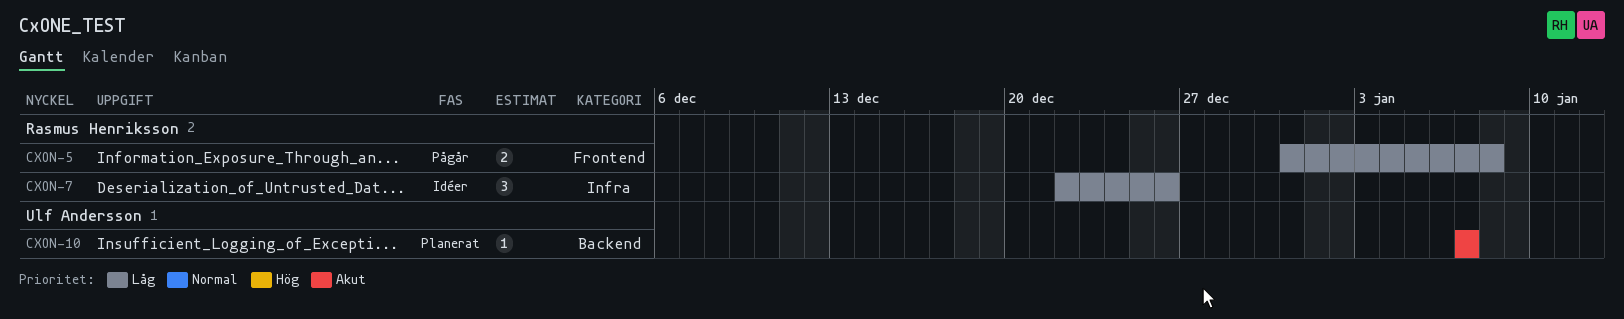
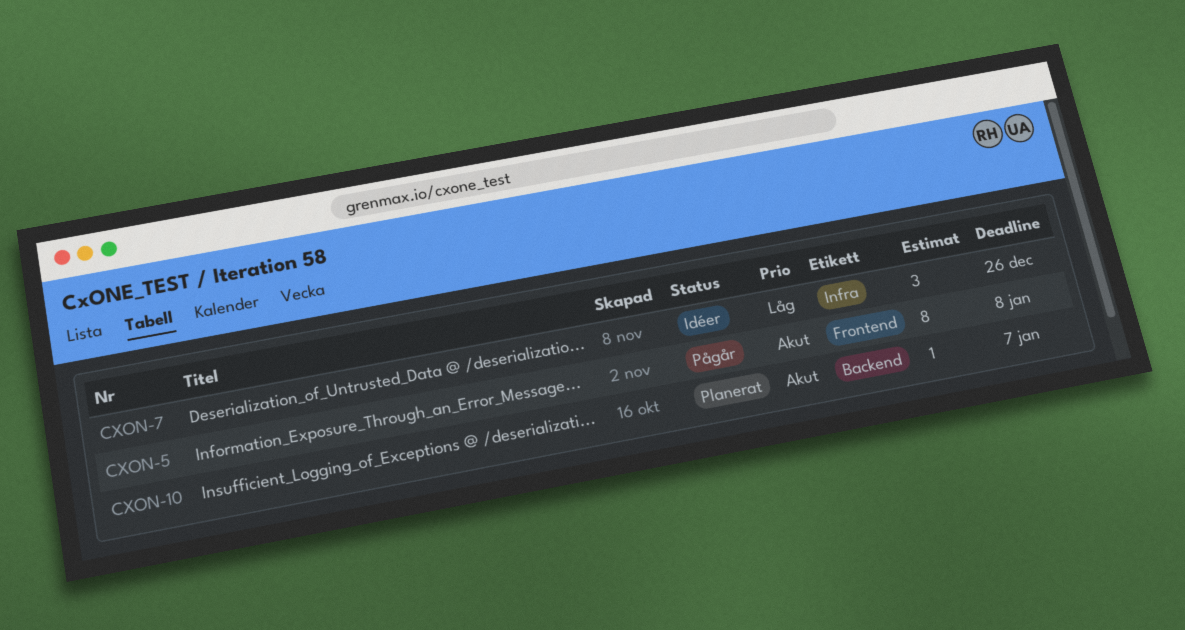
CXON-5, priority: Låg -> Akut
CXON-5, estimate: 2 -> 8

